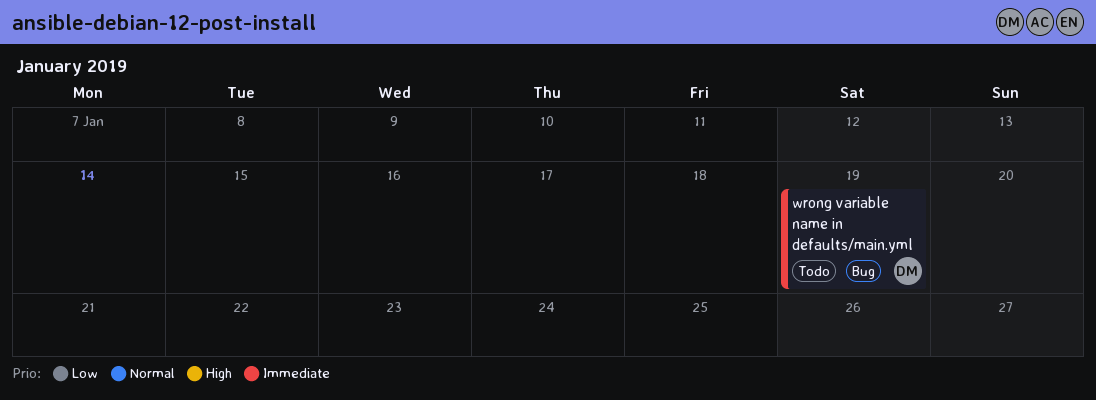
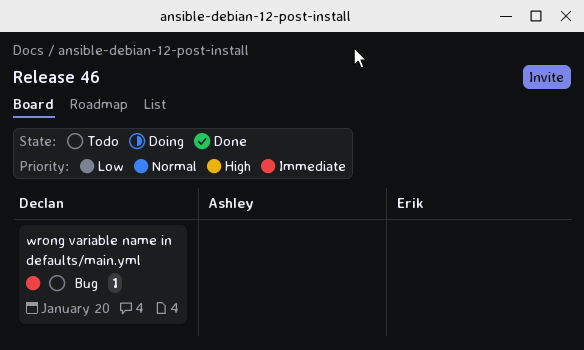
wrong variable name in defaults/main.yml, due: Jan 19 -> Jan 20

